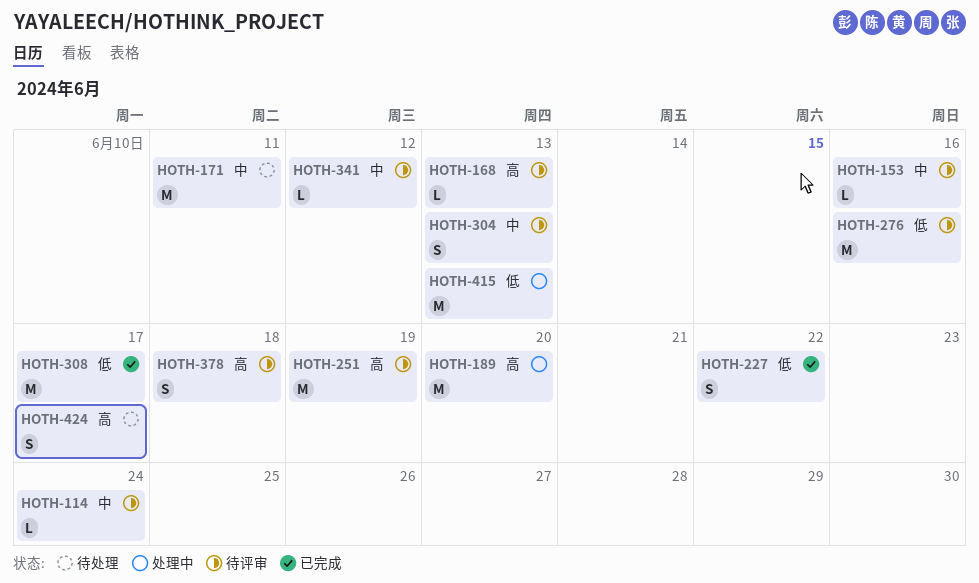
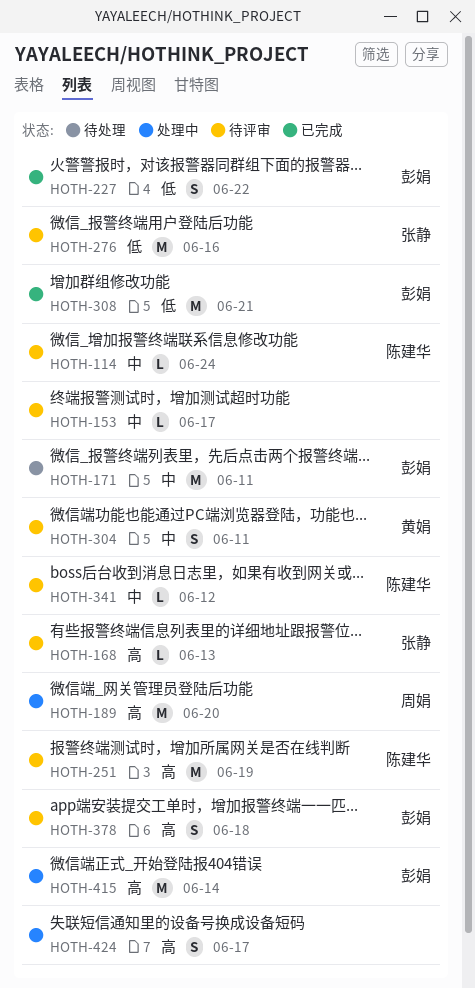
HOTH-153, due: Jun 16 -> Jun 17
HOTH-304, due: Jun 13 -> Jun 11
HOTH-308, due: Jun 17 -> Jun 21
HOTH-415, priority: 低 -> 高
HOTH-415, due: Jun 13 -> Jun 14
HOTH-424, status: 待处理 -> 处理中

